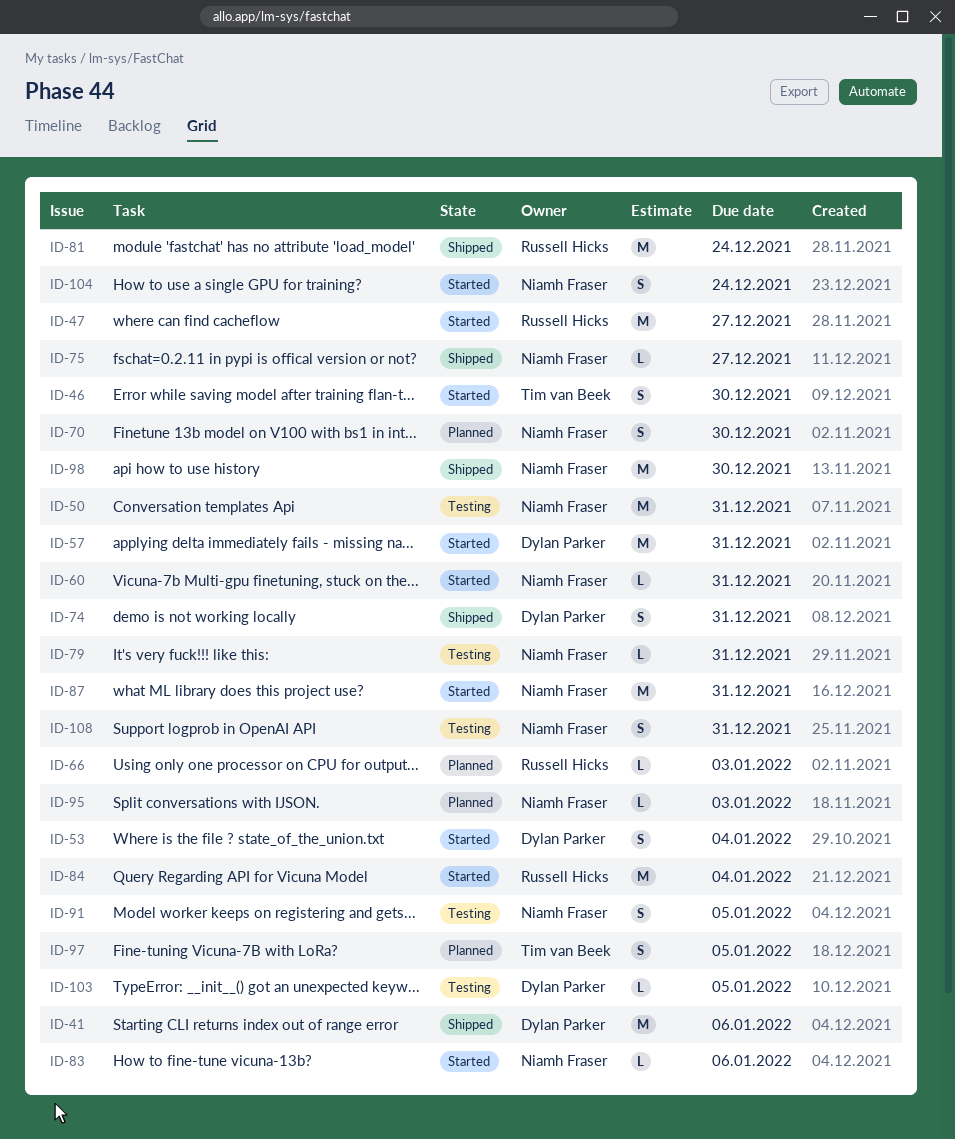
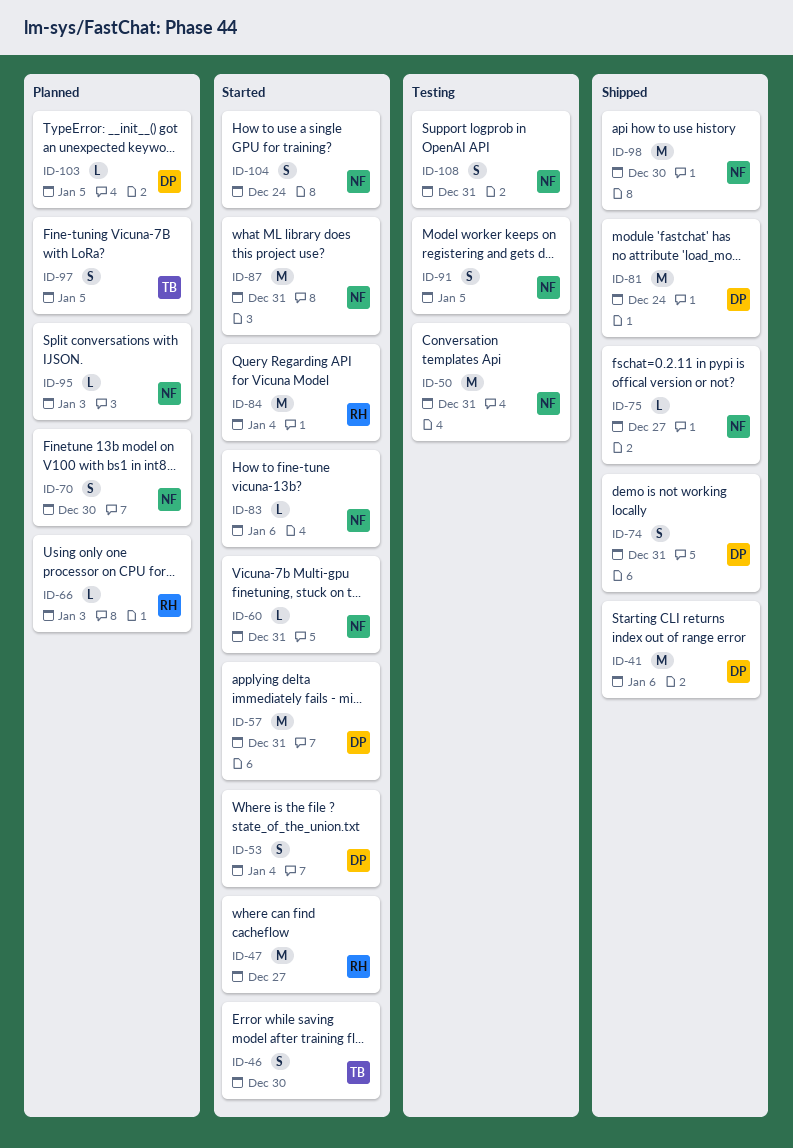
ID-79: present -> none
ID-81, owner: Russell Hicks -> Dylan Parker
ID-103, status: Testing -> Planned

